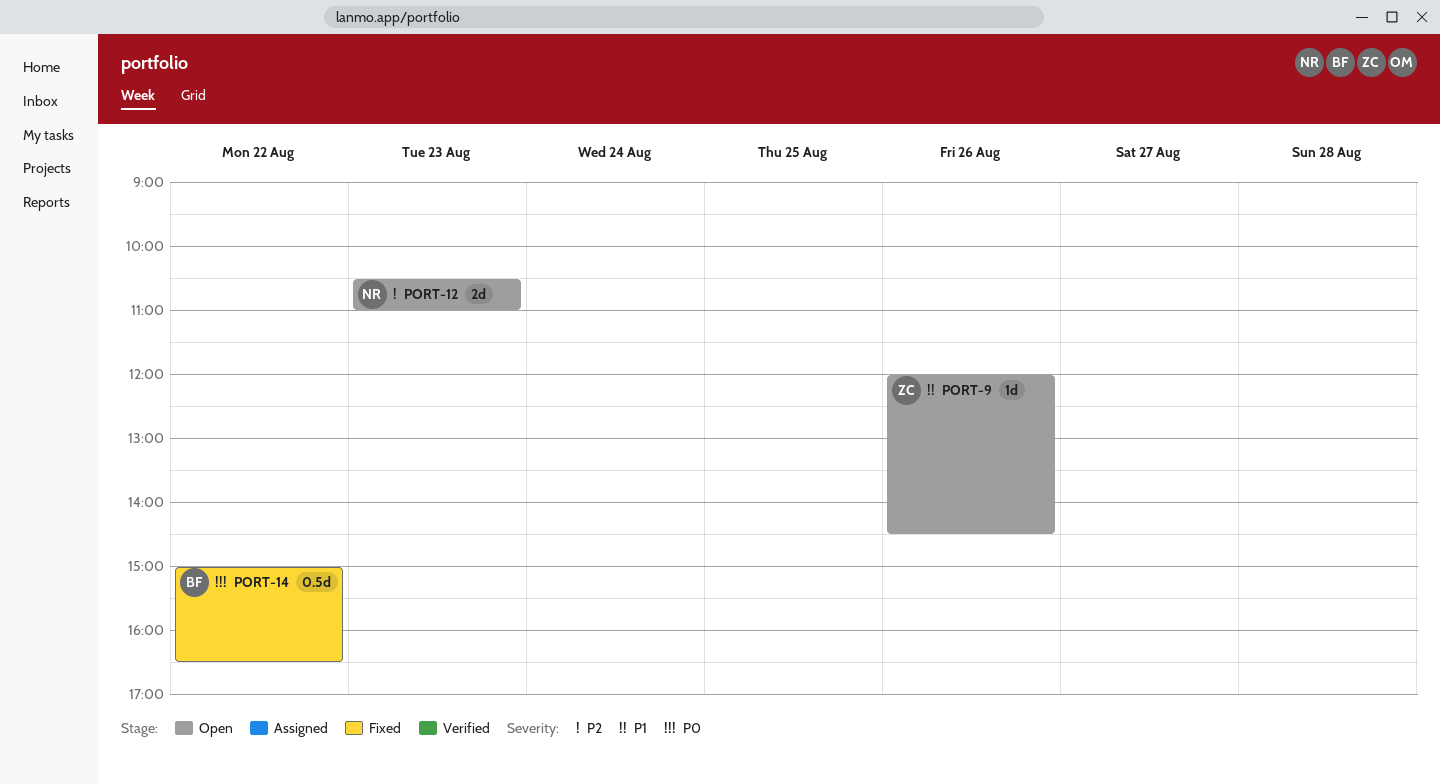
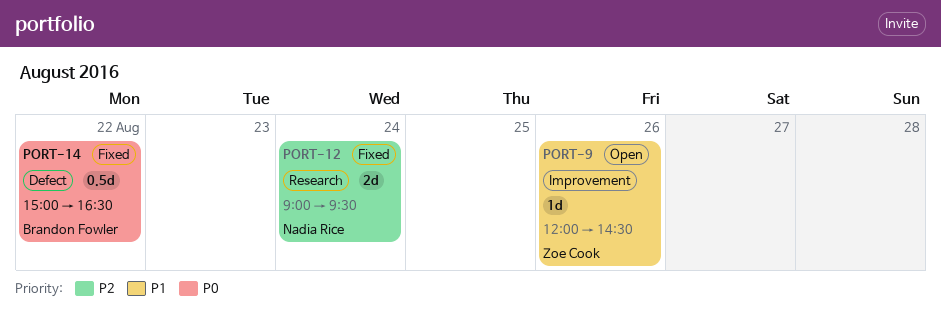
PORT-12, status: Open -> Fixed
PORT-12, day: Aug 23 -> Aug 24
PORT-12, begins: 10:30 -> 09:00
PORT-12, ends: 11:00 -> 09:30

